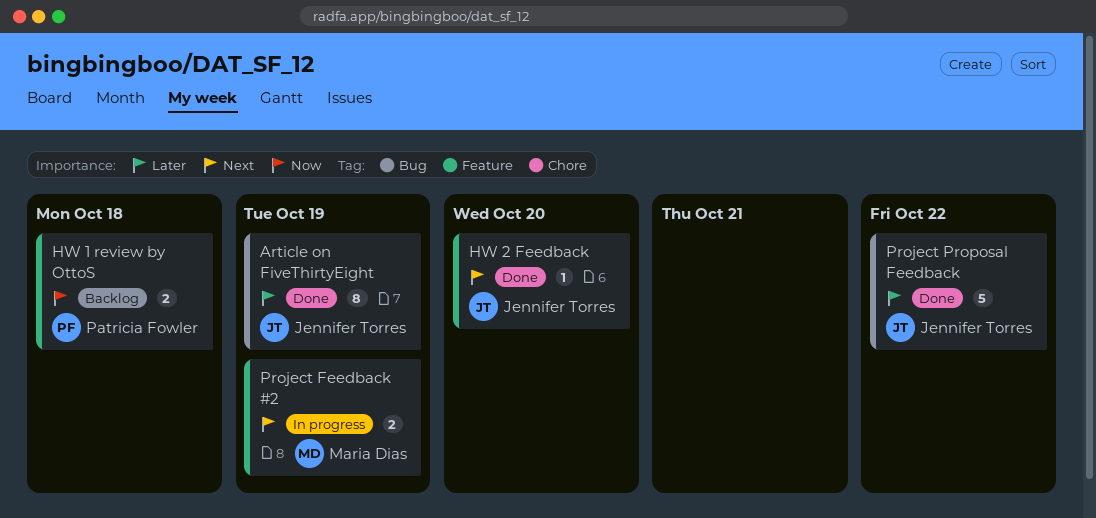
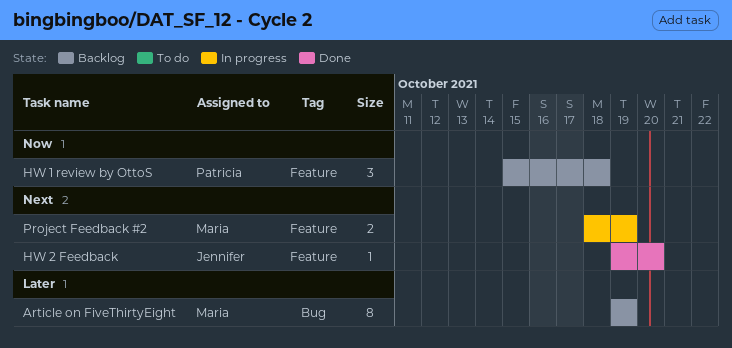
Article on FiveThirtyEight, status: Done -> Backlog
Article on FiveThirtyEight, owner: Jennifer Torres -> Maria Dias
HW 1 review by OttoS, estimate: 2 -> 3
Project Proposal Feedback: present -> none

